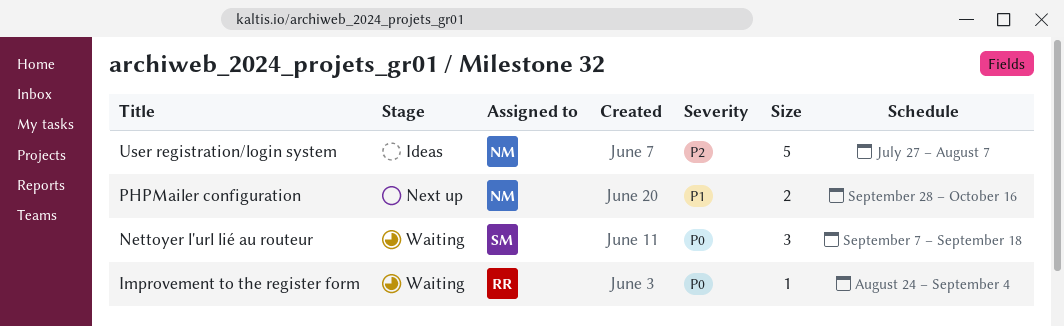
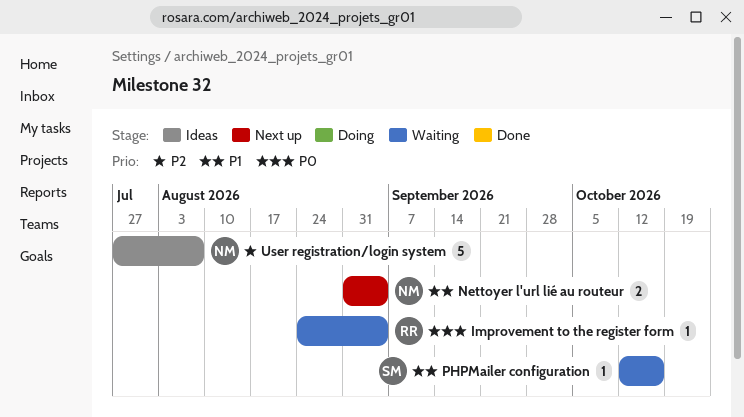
Nettoyer l'url lié au routeur, status: Waiting -> Next up
Nettoyer l'url lié au routeur, owner: SM -> NM
Nettoyer l'url lié au routeur, priority: P0 -> P1
Nettoyer l'url lié au routeur, estimate: 3 -> 2
Nettoyer l'url lié au routeur, start: Sep 7 -> Aug 31
Nettoyer l'url lié au routeur, due: Sep 18 -> Sep 4
PHPMailer configuration, status: Next up -> Waiting
PHPMailer configuration, owner: NM -> SM
PHPMailer configuration, estimate: 2 -> 1
PHPMailer configuration, start: Sep 28 -> Oct 12

